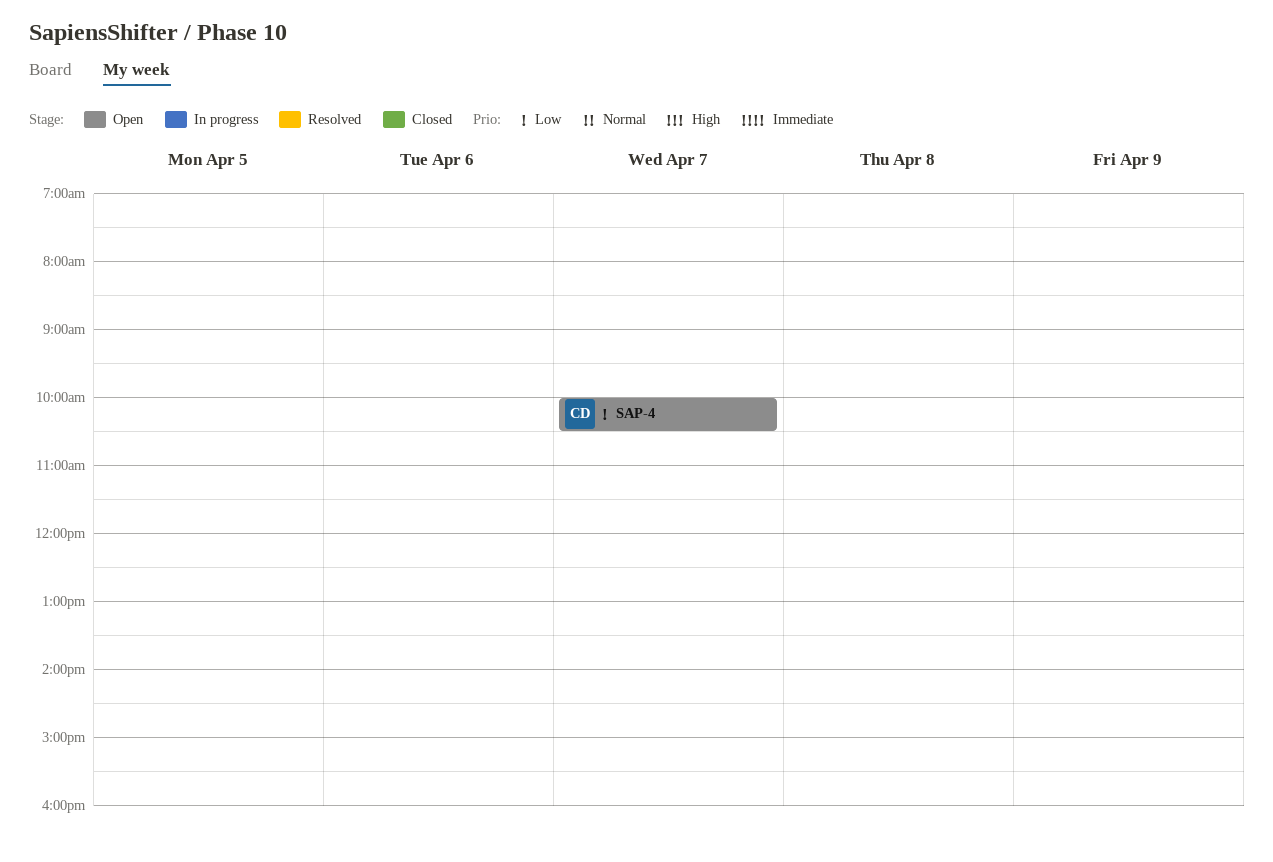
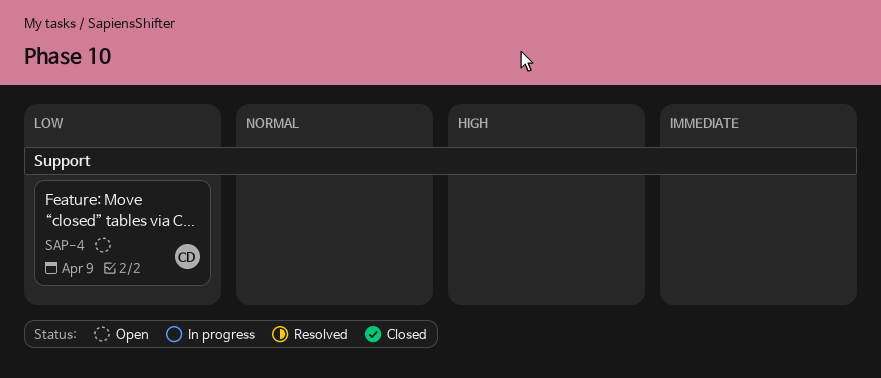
SAP-4, day: Apr 7 -> Apr 9

